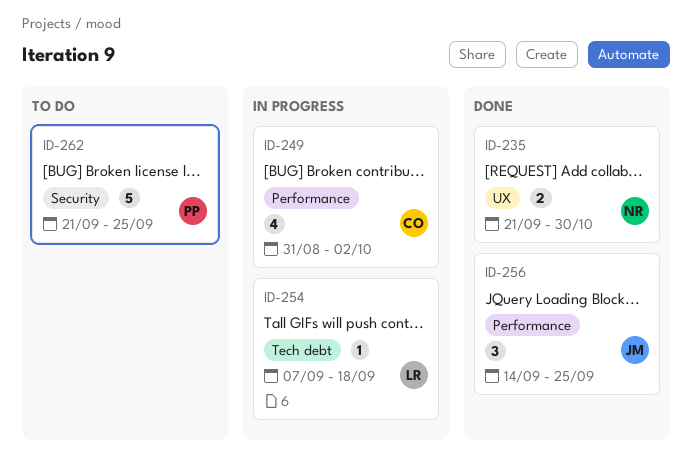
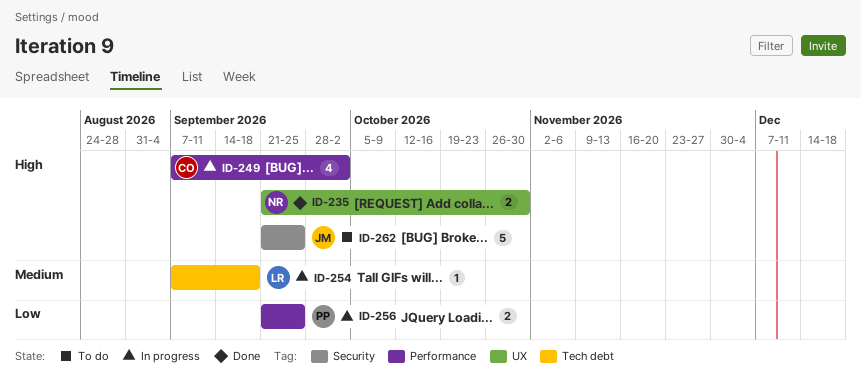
ID-249, start: Aug 31 -> Sep 7
ID-256, status: Done -> In progress
ID-256, owner: JM -> PP
ID-256, estimate: 3 -> 2
ID-256, start: Sep 14 -> Sep 21
ID-262, owner: PP -> JM

